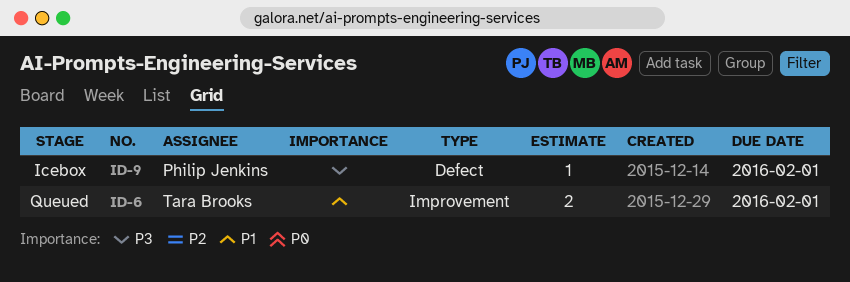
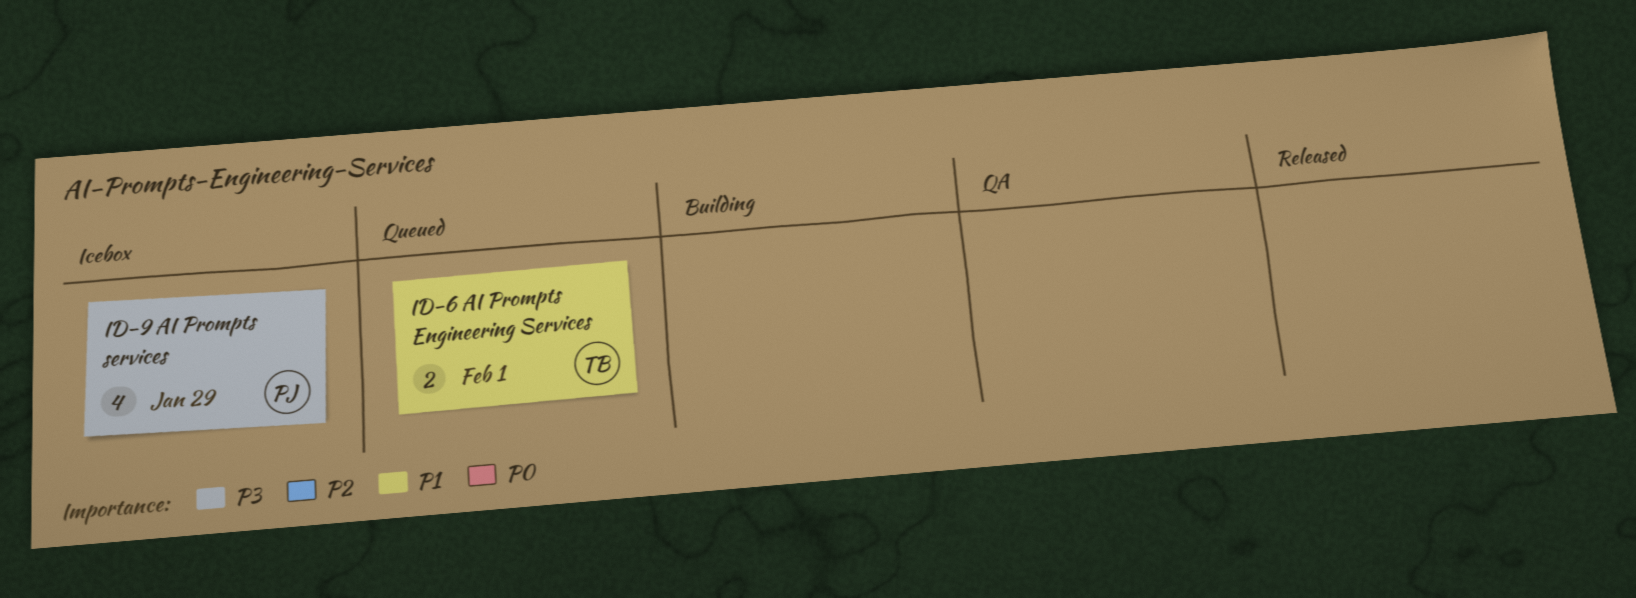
ID-9, estimate: 1 -> 4
ID-9, due: Feb 1 -> Jan 29

